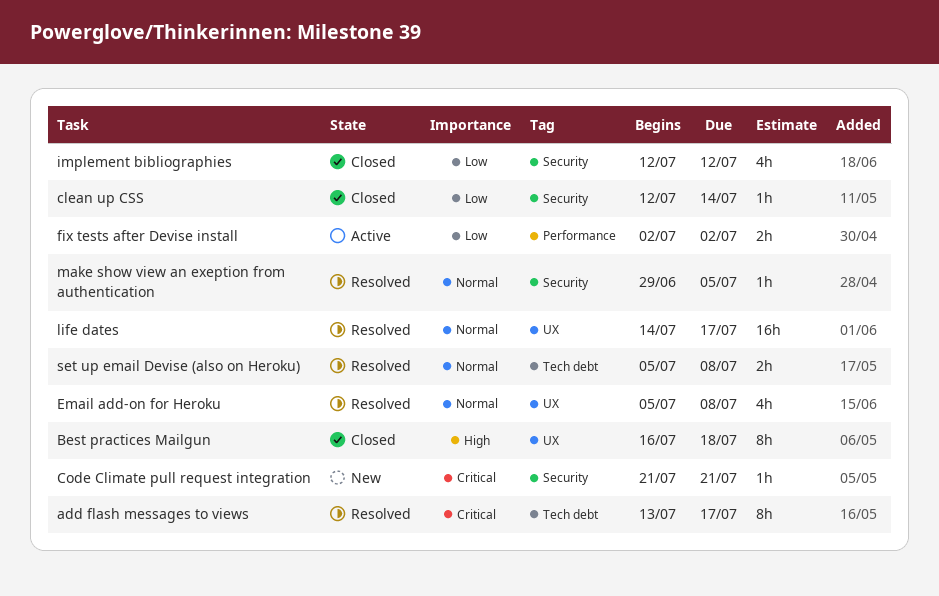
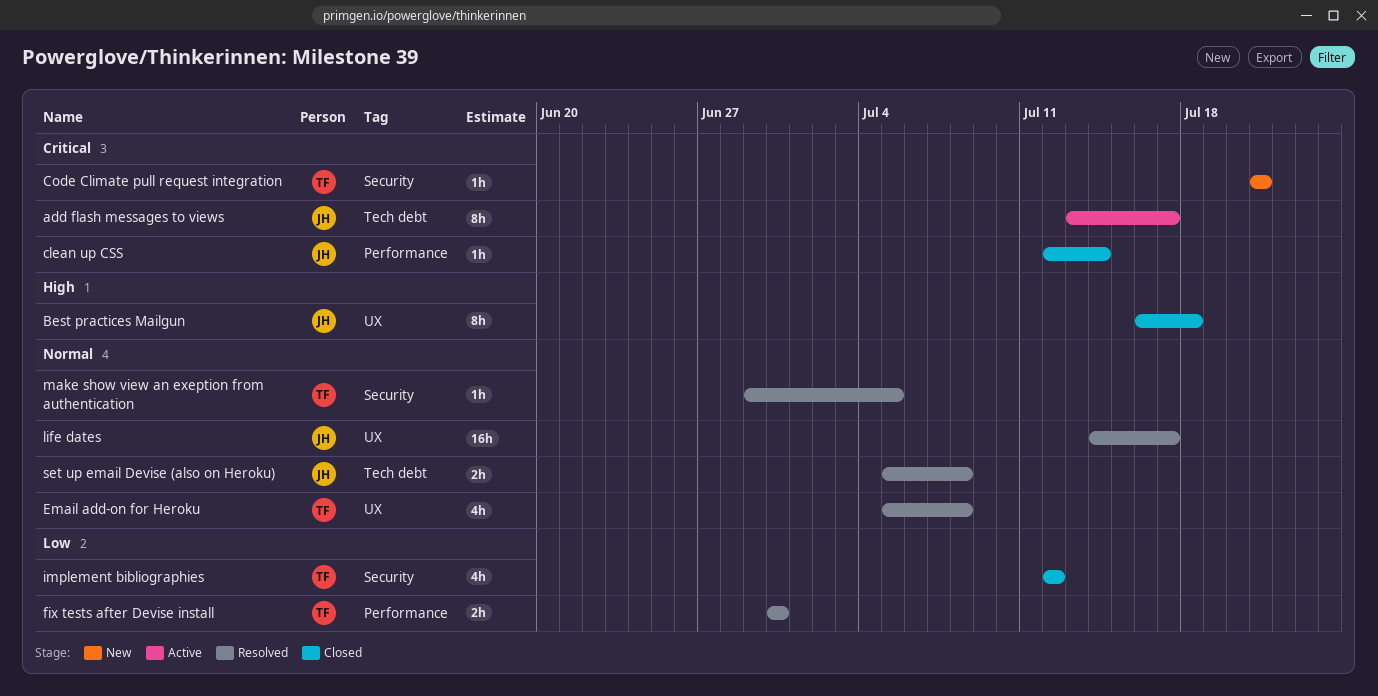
add flash messages to views, status: Resolved -> Active
clean up CSS, priority: Low -> Critical
clean up CSS, label: Security -> Performance
fix tests after Devise install, status: Active -> Resolved
fix tests after Devise install, start: Jul 2 -> Jun 30
fix tests after Devise install, due: Jul 2 -> Jun 30

